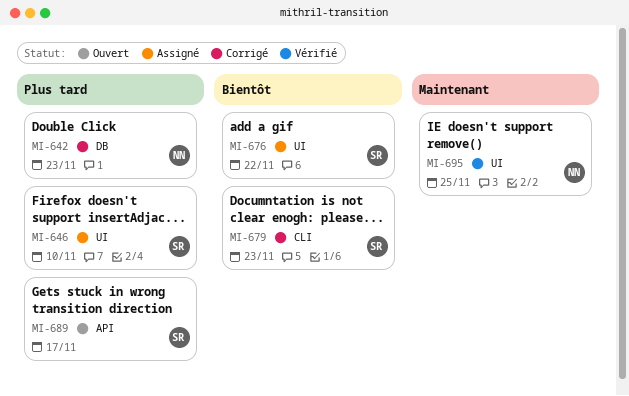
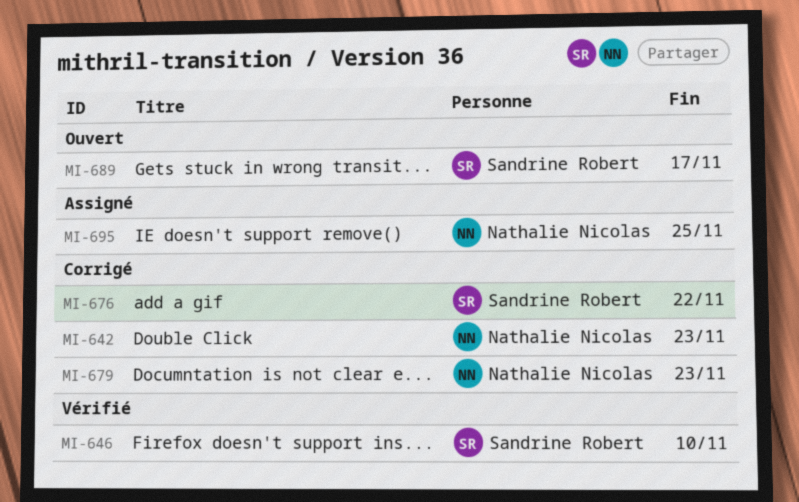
MI-646, status: Assigné -> Vérifié
MI-676, status: Assigné -> Corrigé
MI-679, owner: Sandrine Robert -> Nathalie Nicolas
MI-695, status: Vérifié -> Assigné

